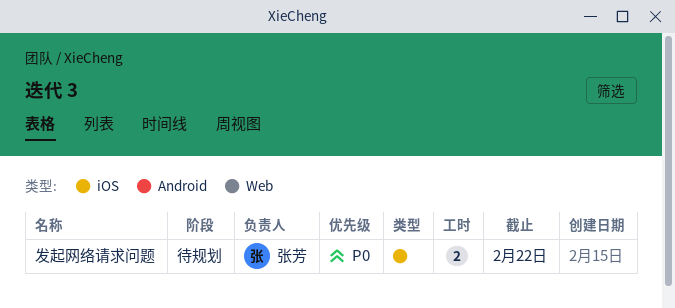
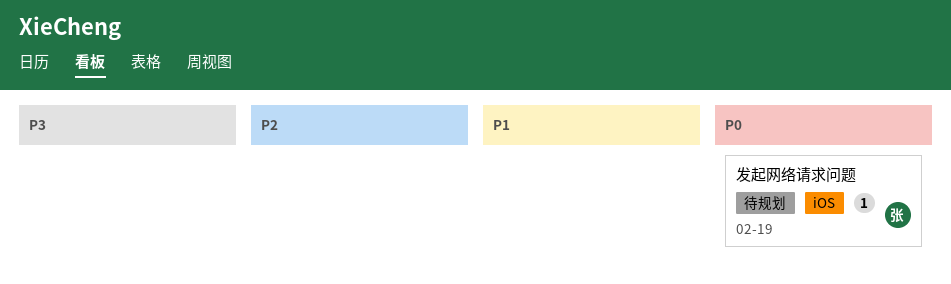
发起网络请求问题, estimate: 2 -> 1
发起网络请求问题, due: Feb 22 -> Feb 19

